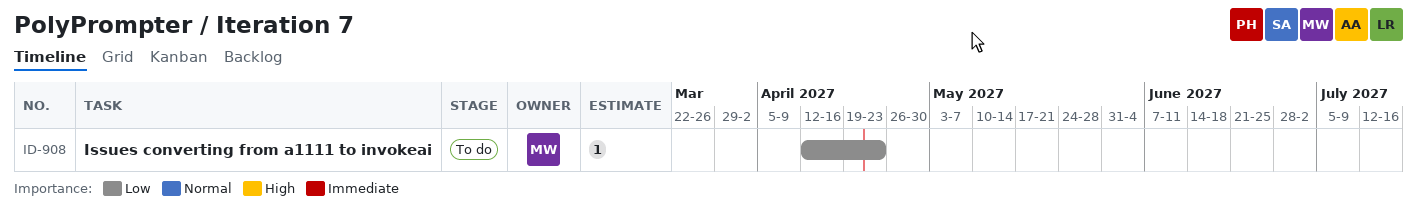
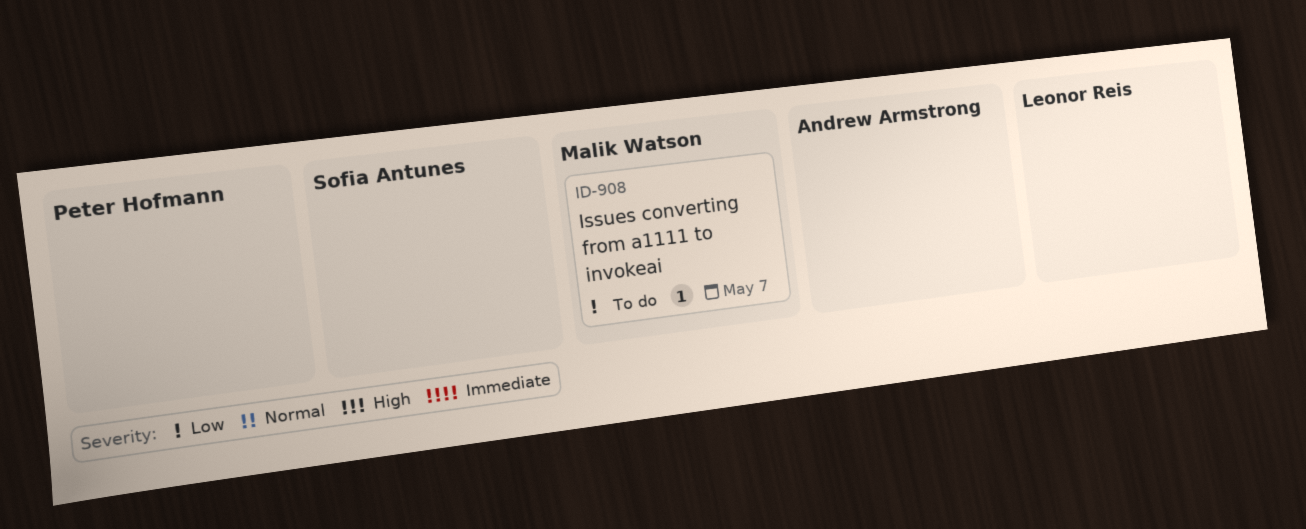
ID-908, due: Apr 23 -> May 7

